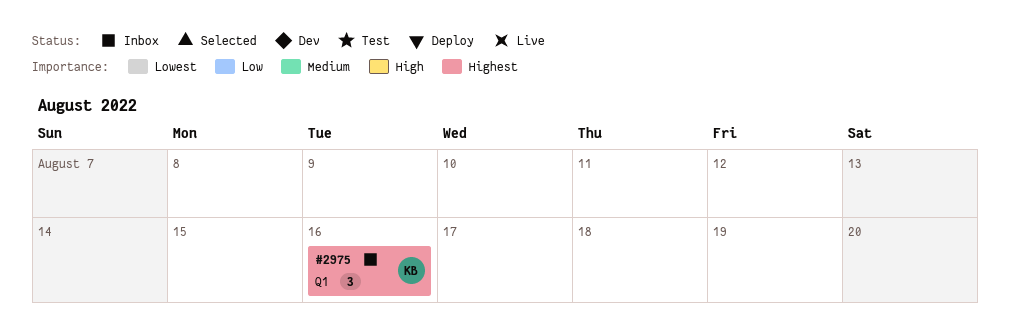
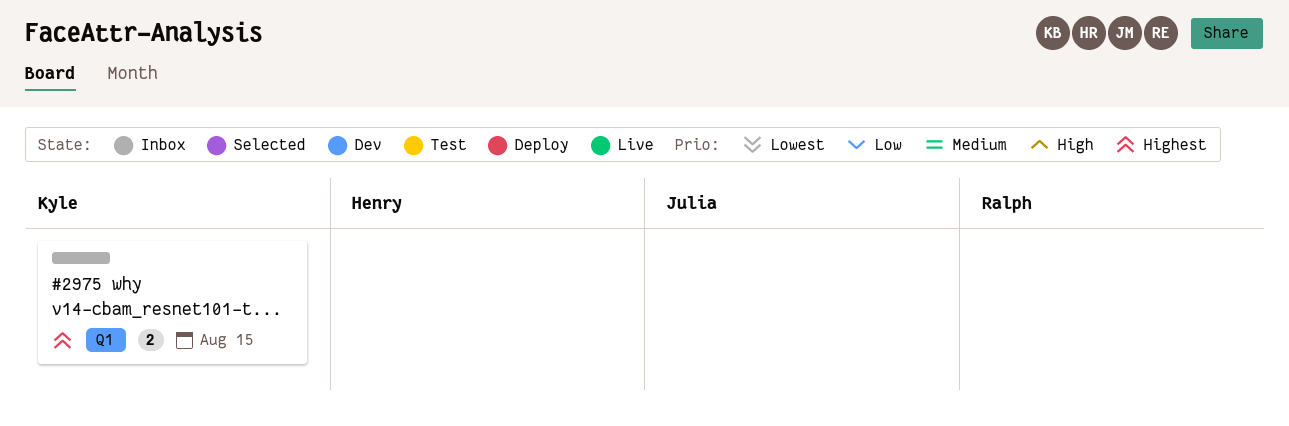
#2975, estimate: 3 -> 2
#2975, due: Aug 16 -> Aug 15

